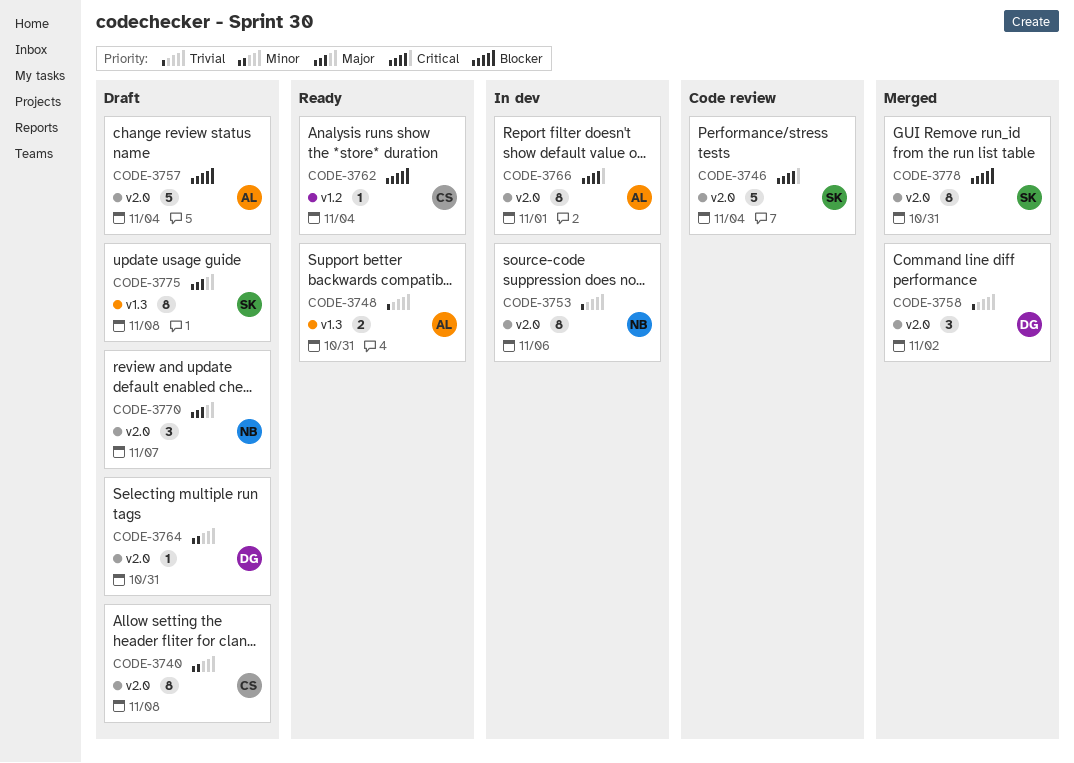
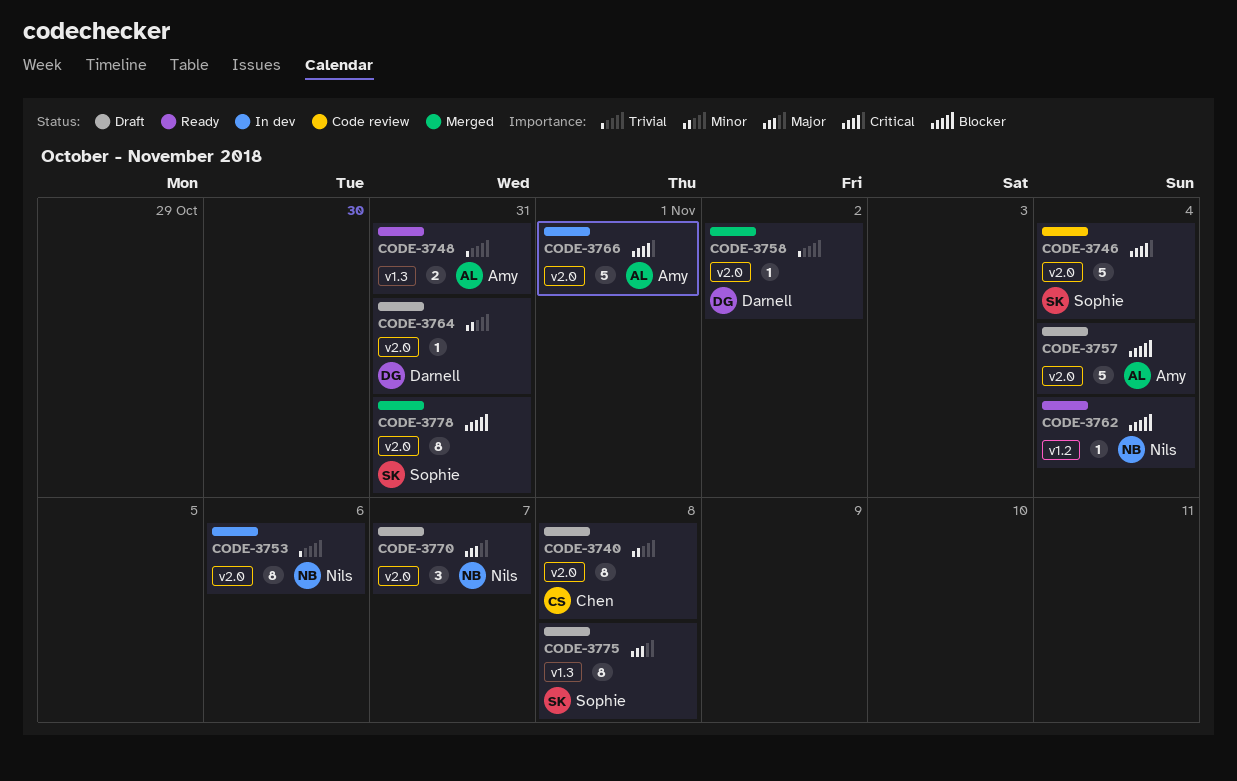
CODE-3758, estimate: 3 -> 1
CODE-3762, owner: Chen -> Nils
CODE-3766, estimate: 8 -> 5

